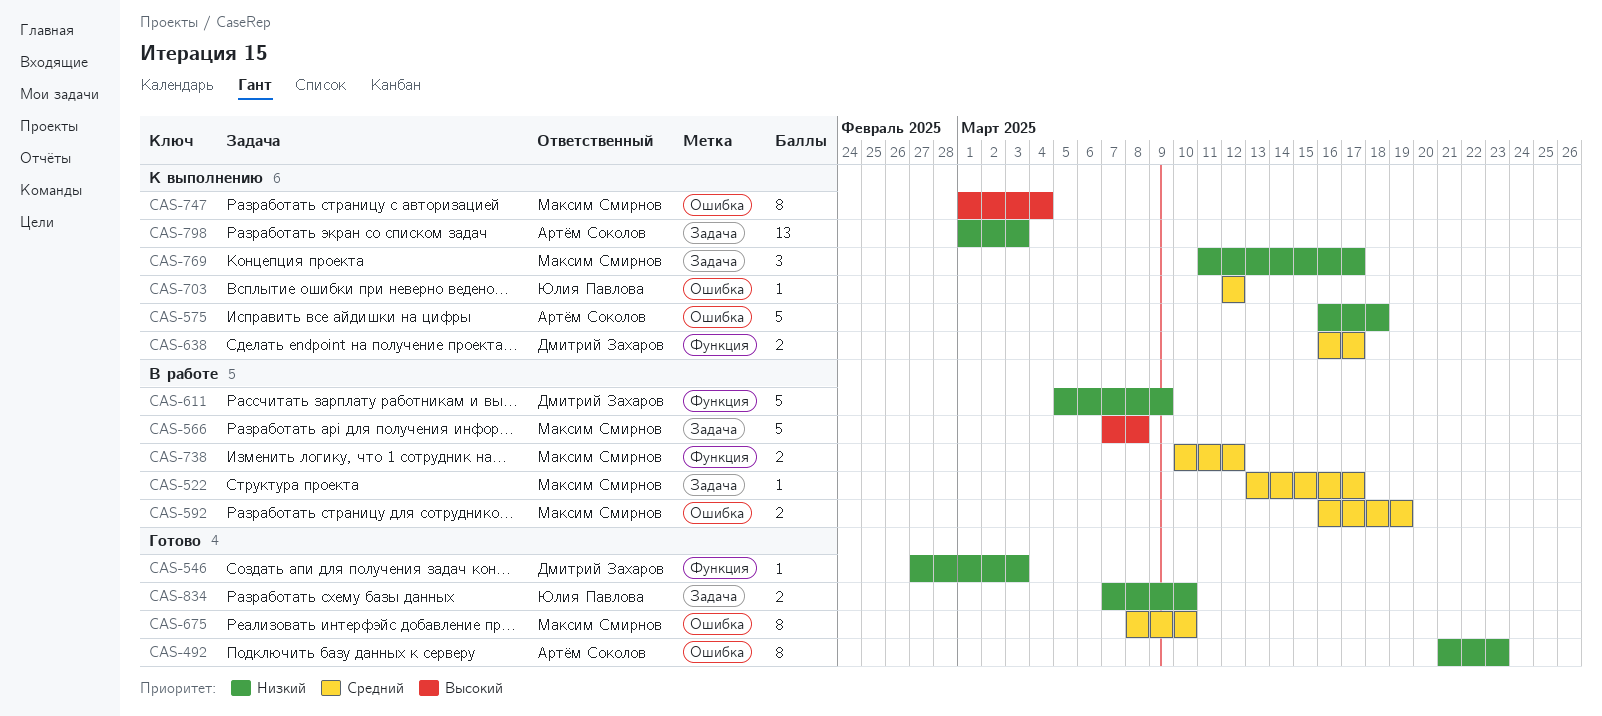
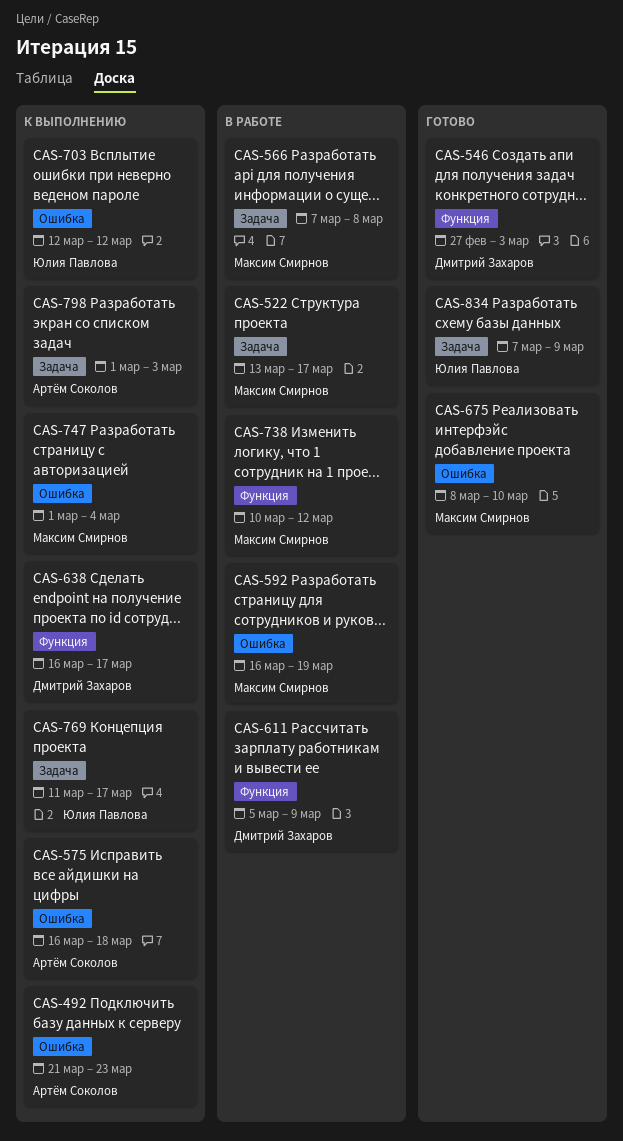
CAS-492, status: Готово -> К выполнению
CAS-769, owner: Максим Смирнов -> Юлия Павлова
CAS-834, due: Mar 10 -> Mar 9

